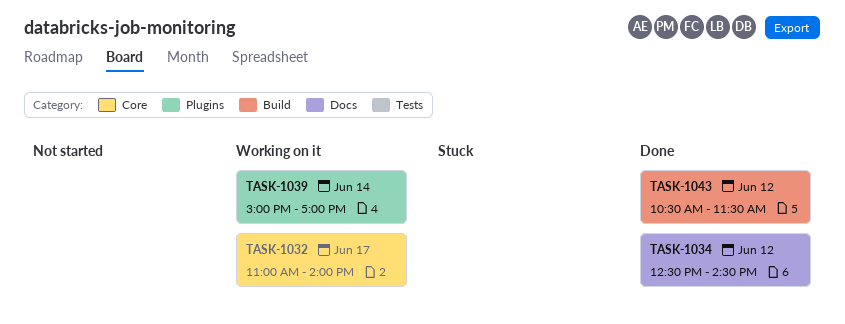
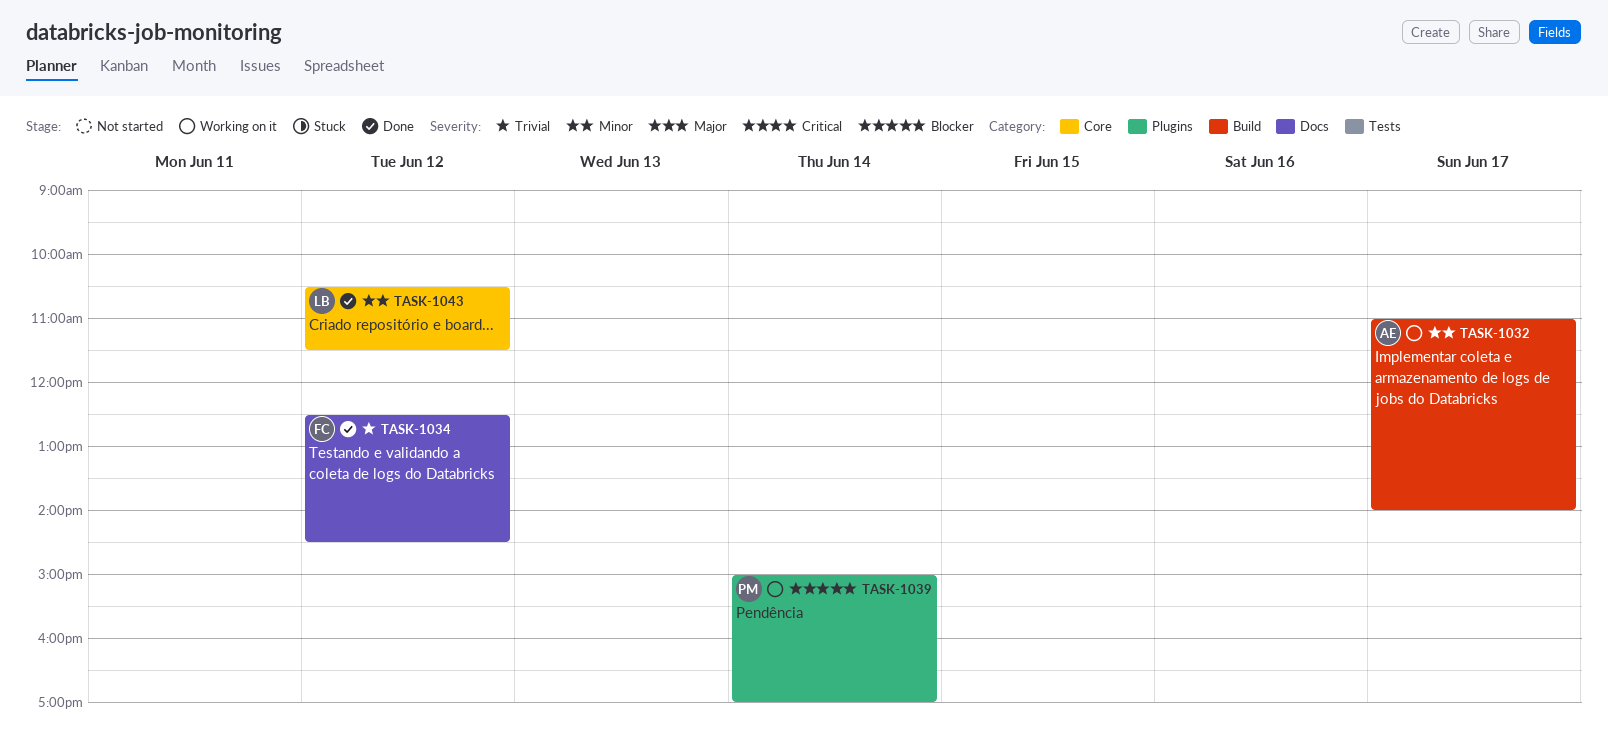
TASK-1032, label: Core -> Build
TASK-1043, label: Build -> Core

